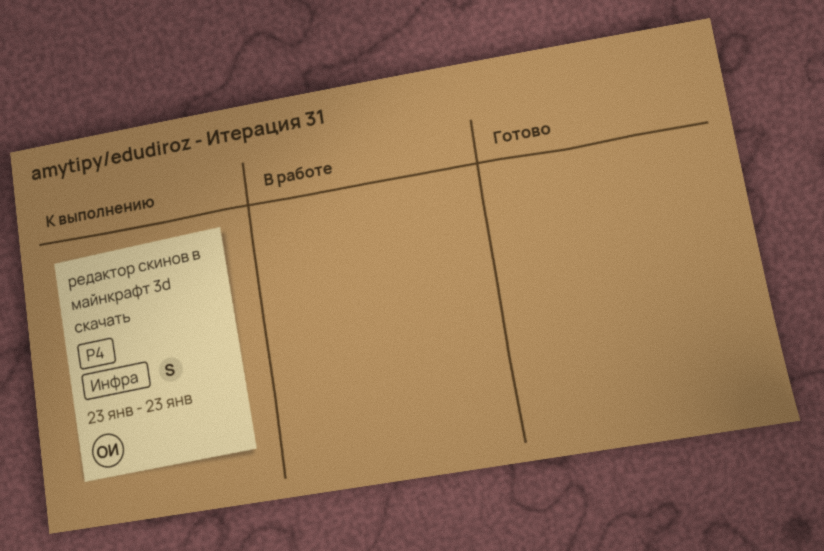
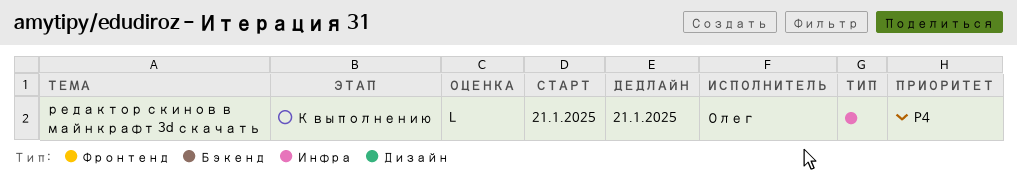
редактор скинов в майнкрафт 3d скачать, estimate: S -> L
редактор скинов в майнкрафт 3d скачать, start: Jan 23 -> Jan 21
редактор скинов в майнкрафт 3d скачать, due: Jan 23 -> Jan 21

